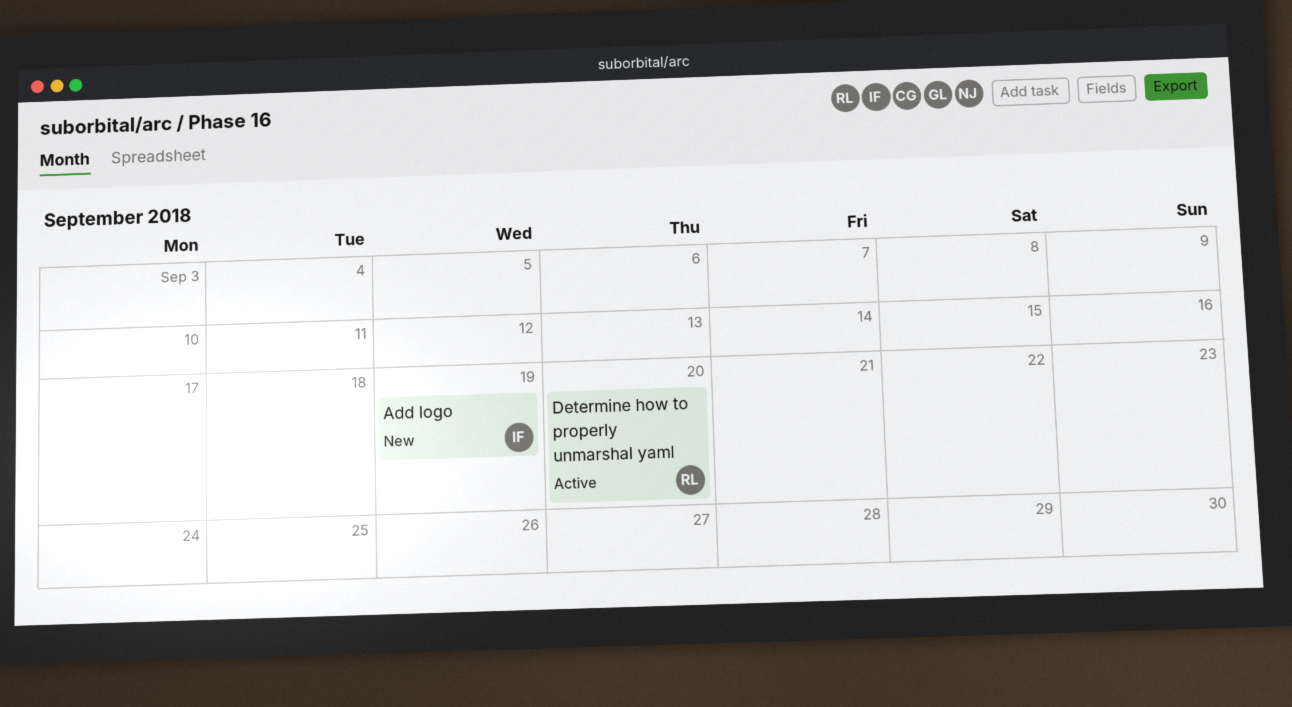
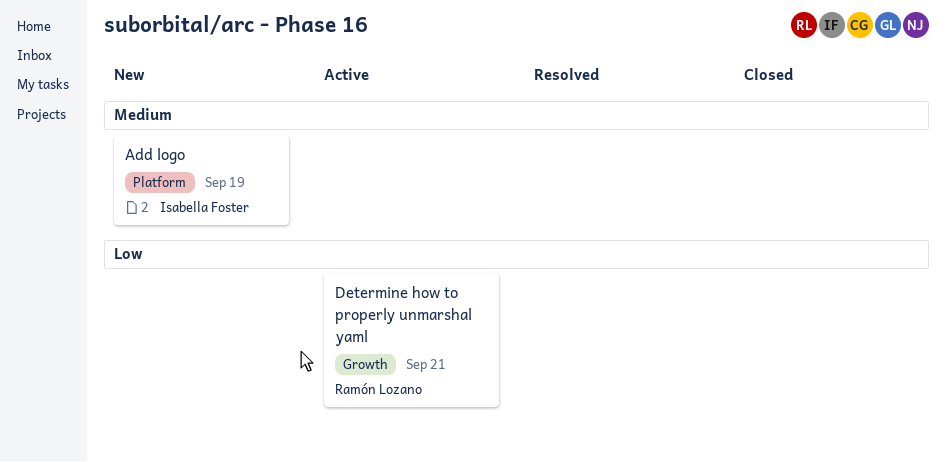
Determine how to properly unmarshal yaml, due: Sep 20 -> Sep 21

